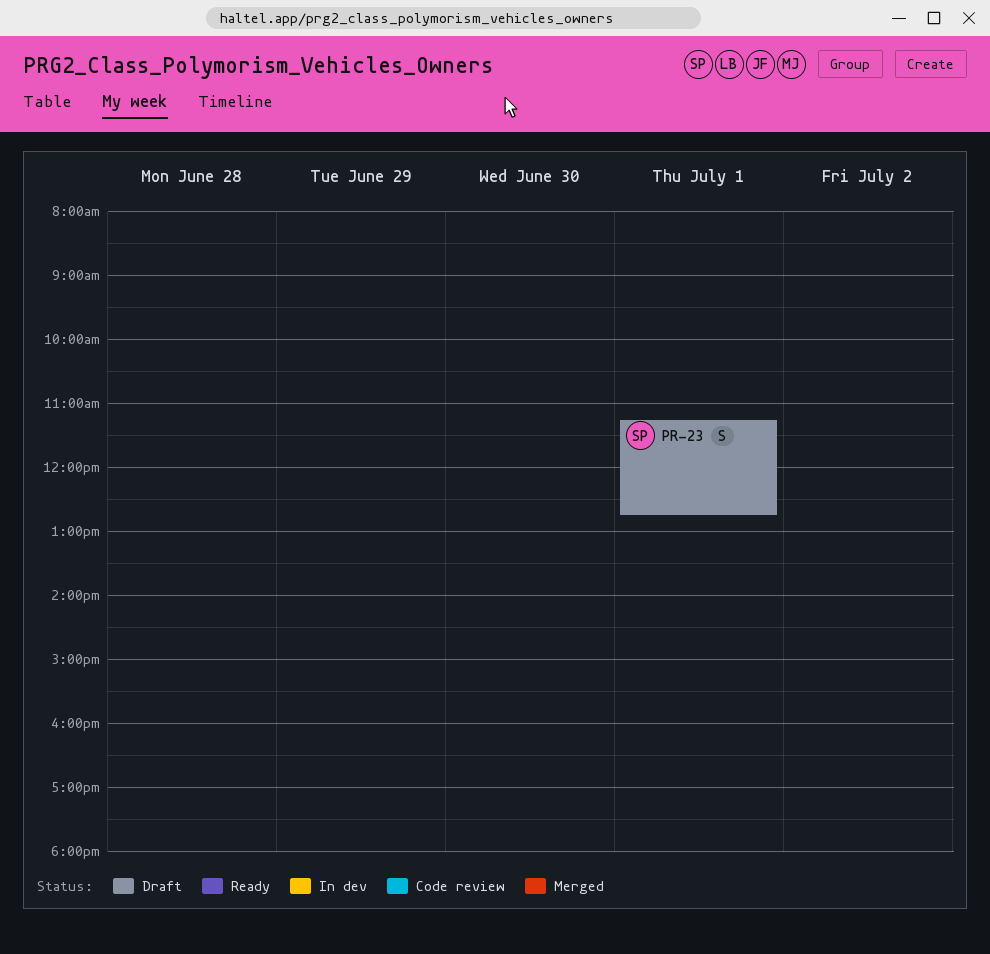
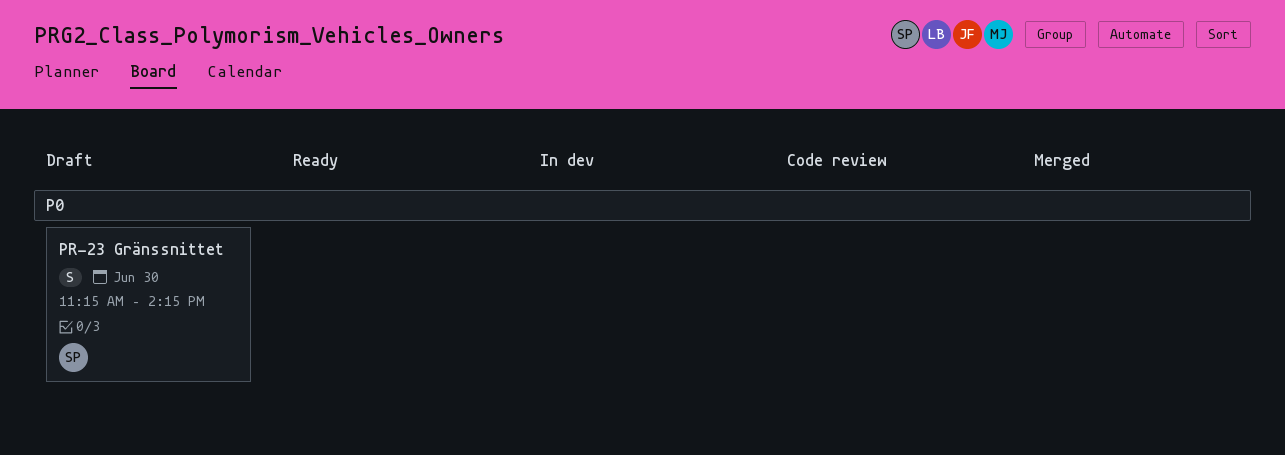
PR-23, day: Jul 1 -> Jun 30
PR-23, ends: 12:45 -> 14:15

